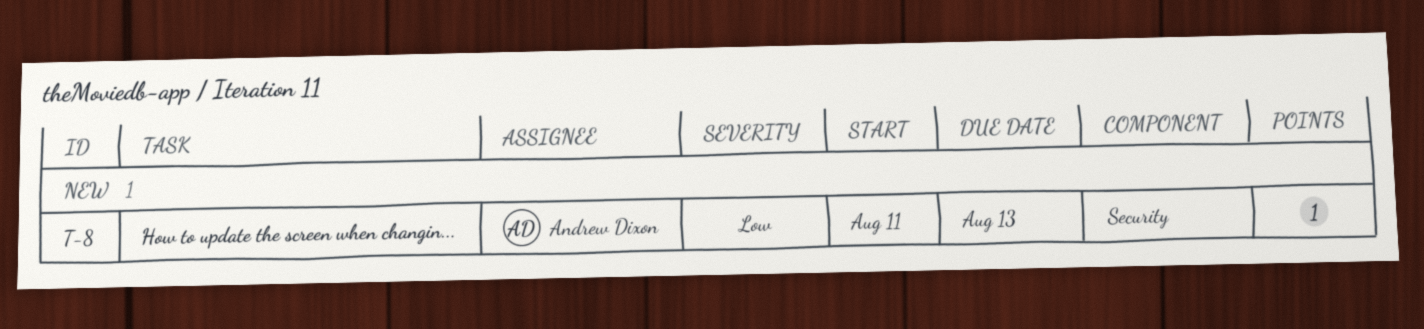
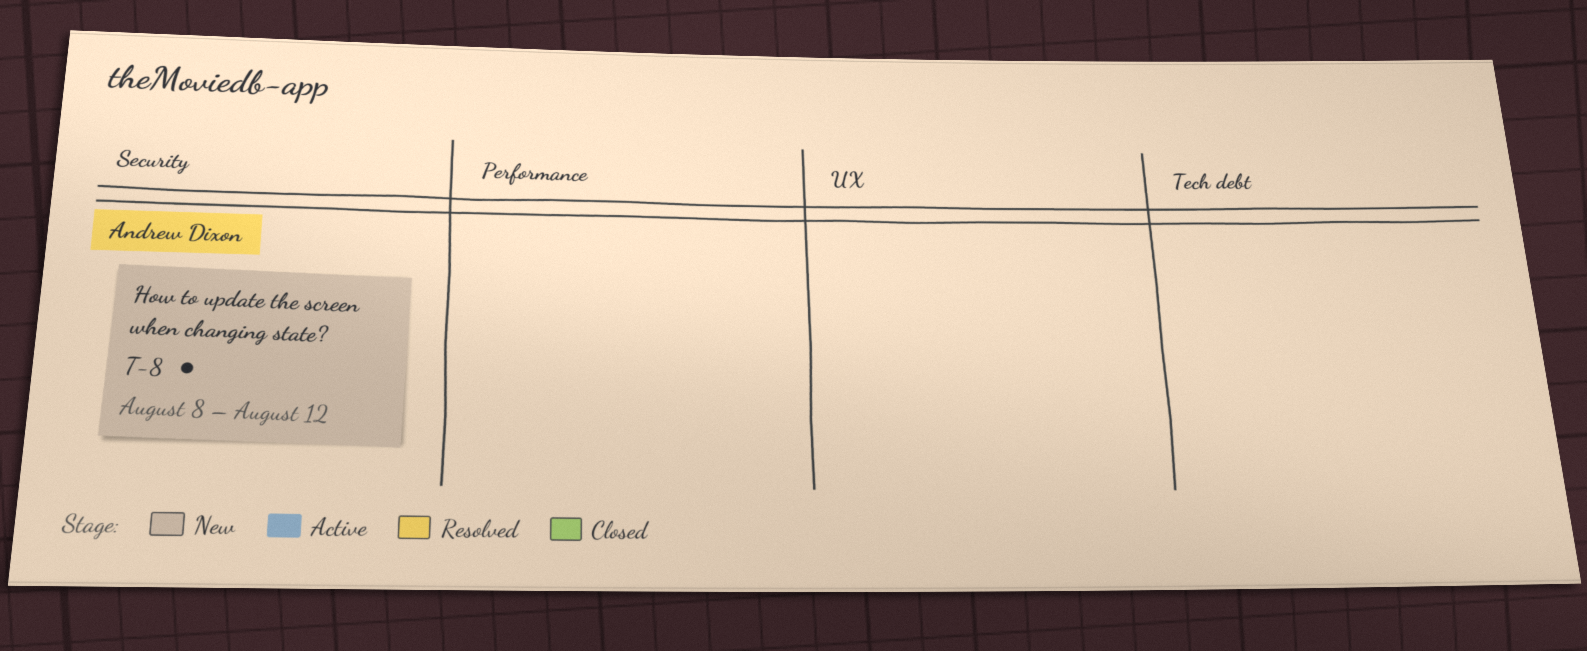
T-8, start: Aug 11 -> Aug 8
T-8, due: Aug 13 -> Aug 12

